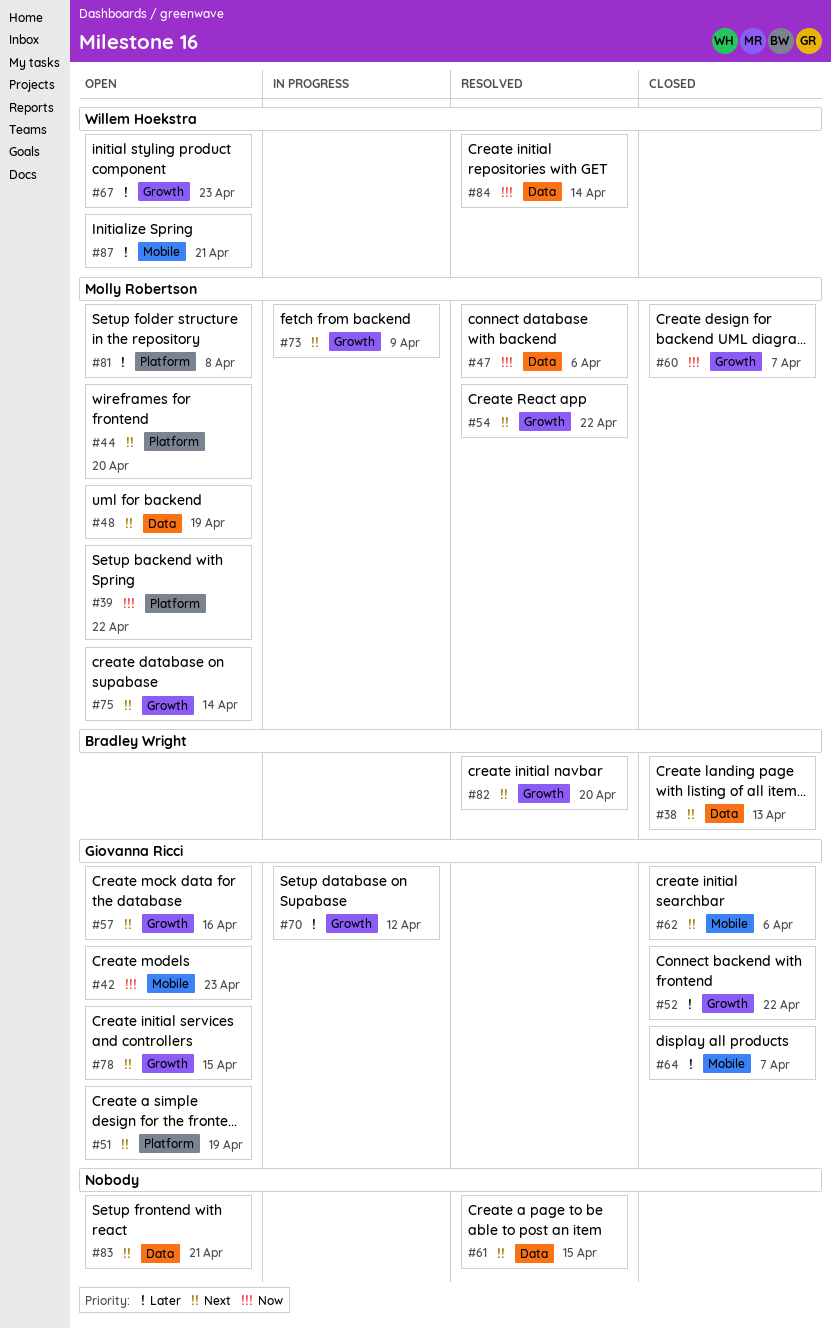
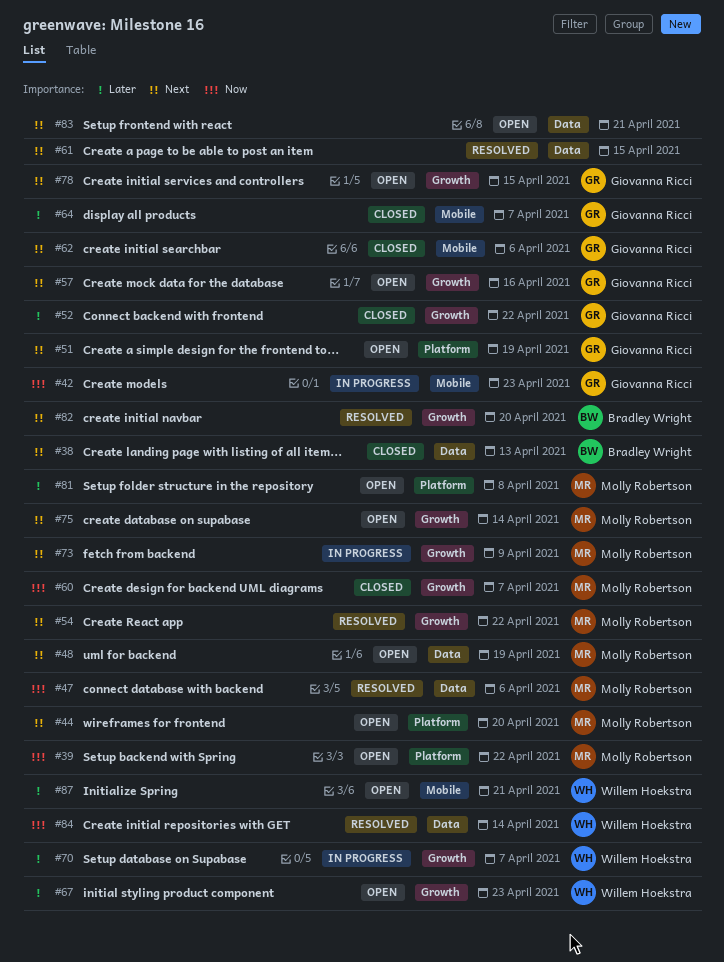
#42, status: Open -> In progress
#70, owner: Giovanna Ricci -> Willem Hoekstra
#70, due: Apr 12 -> Apr 7

